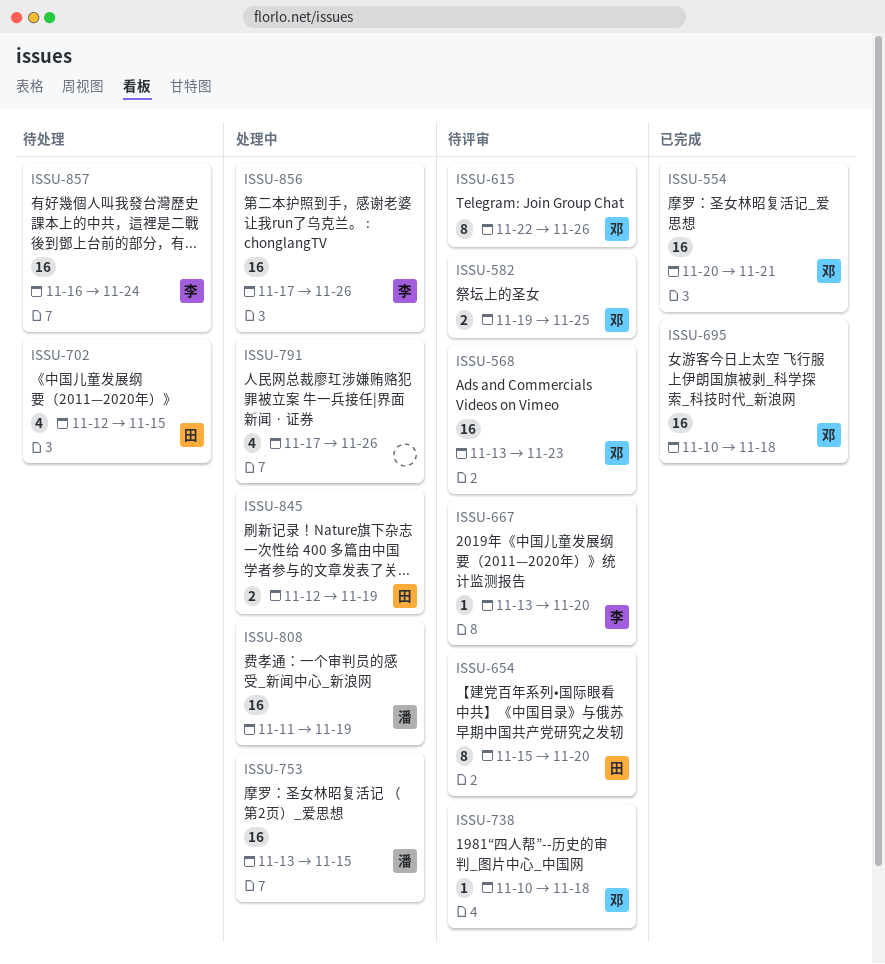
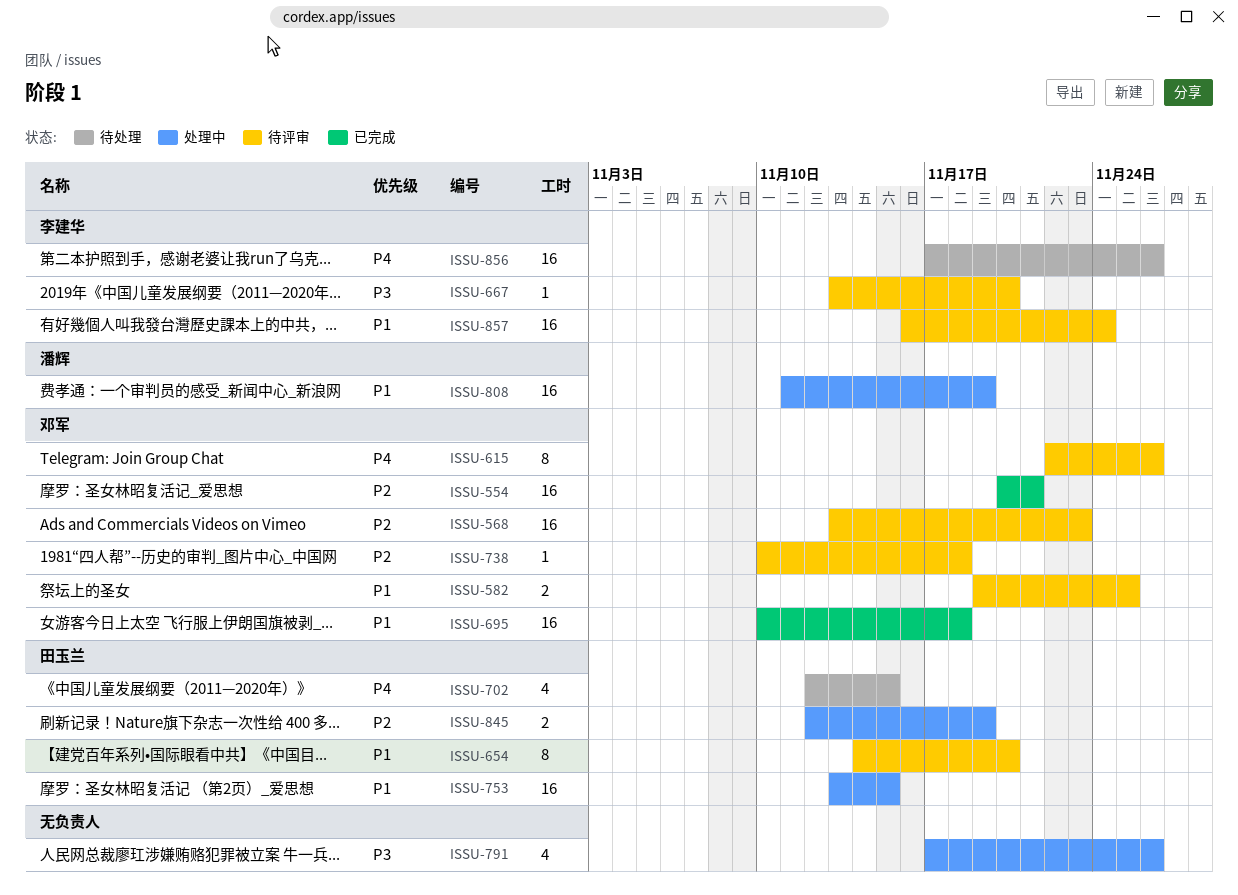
ISSU-654, start: Nov 15 -> Nov 14
ISSU-753, owner: 潘辉 -> 田玉兰
ISSU-856, status: 处理中 -> 待处理
ISSU-857, status: 待处理 -> 待评审

